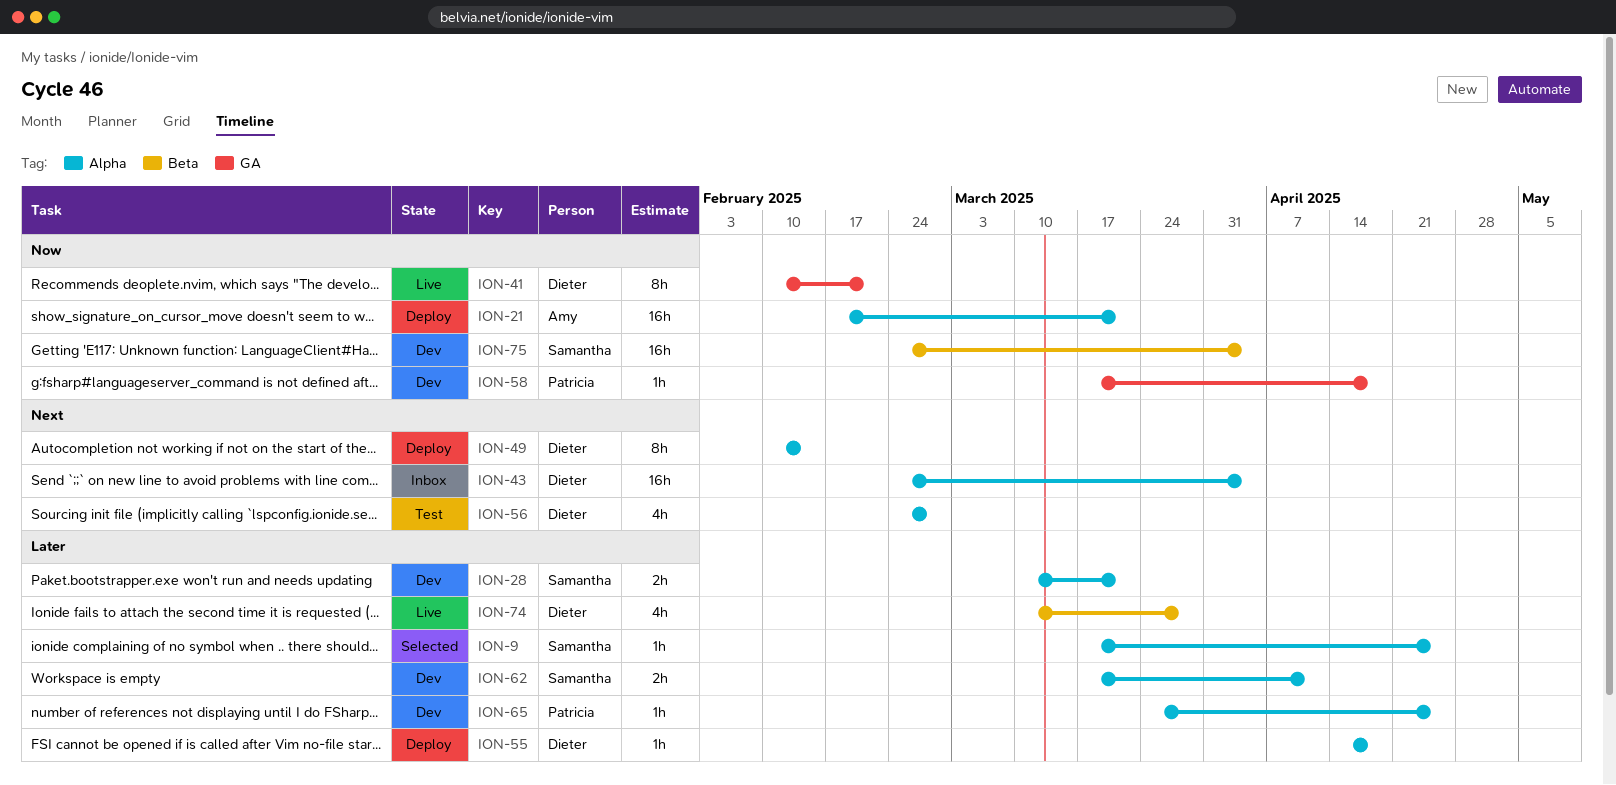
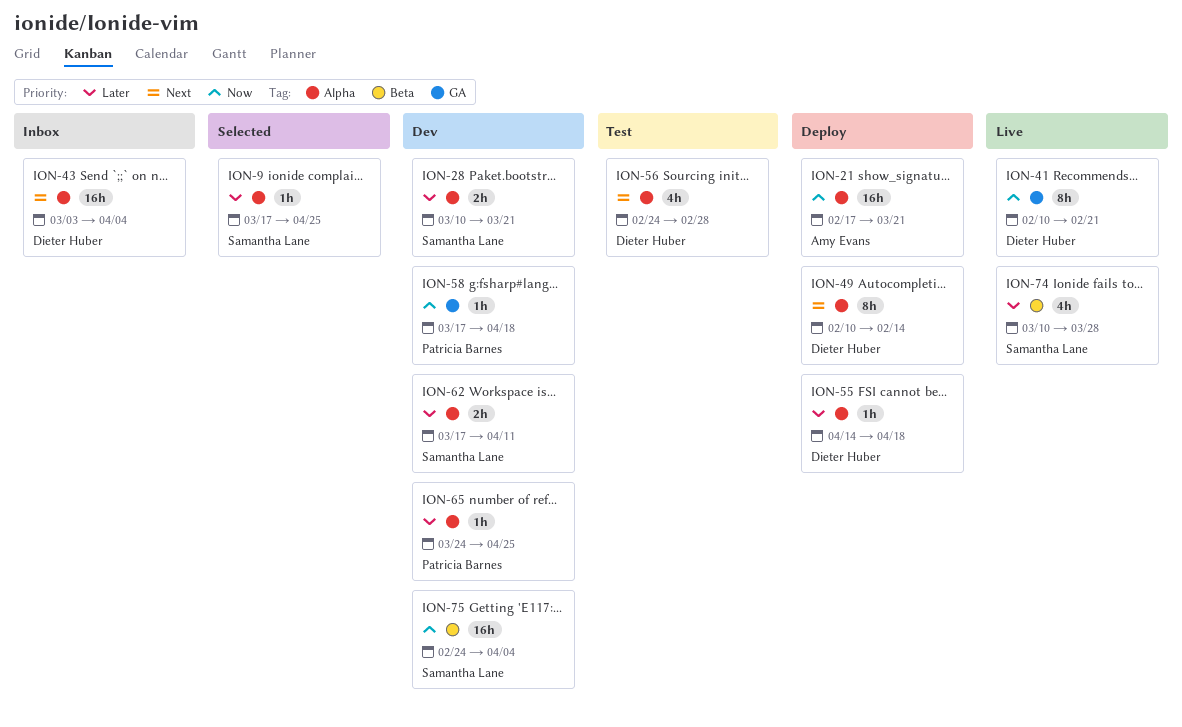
ION-43, start: Feb 24 -> Mar 3
ION-74, owner: Dieter Huber -> Samantha Lane

